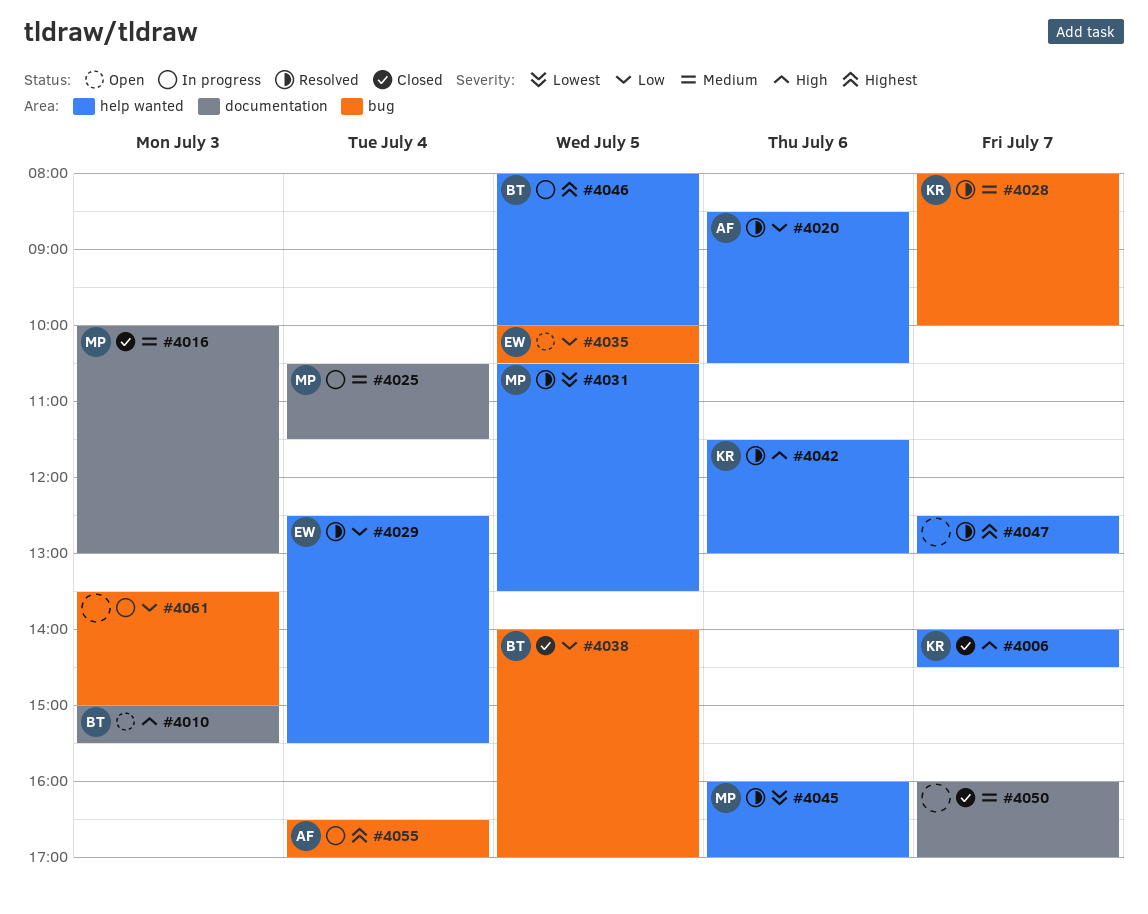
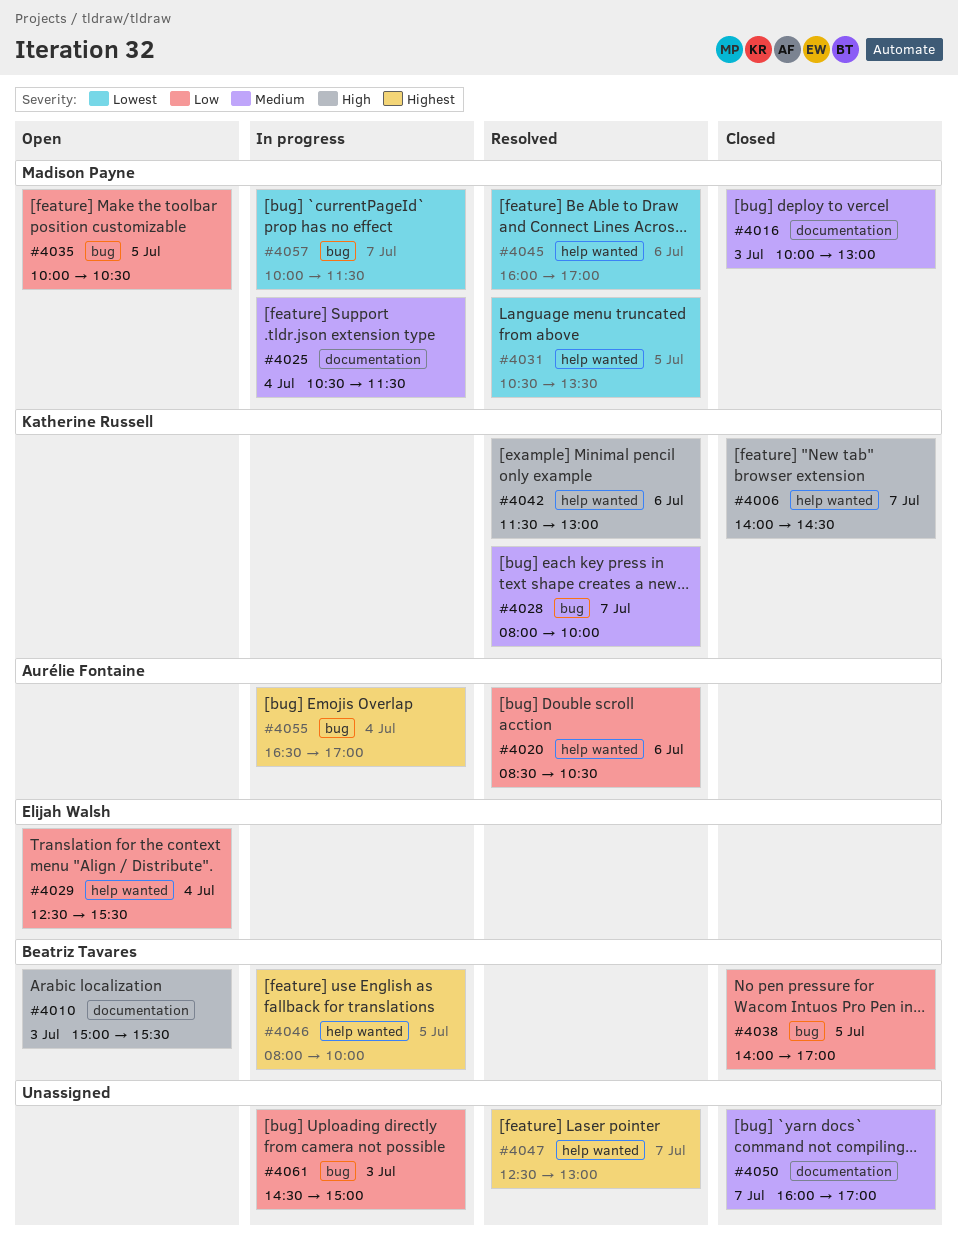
#4029, status: Resolved -> Open
#4035, owner: Elijah Walsh -> Madison Payne
#4057: none -> present
#4061, begins: 13:30 -> 14:30

